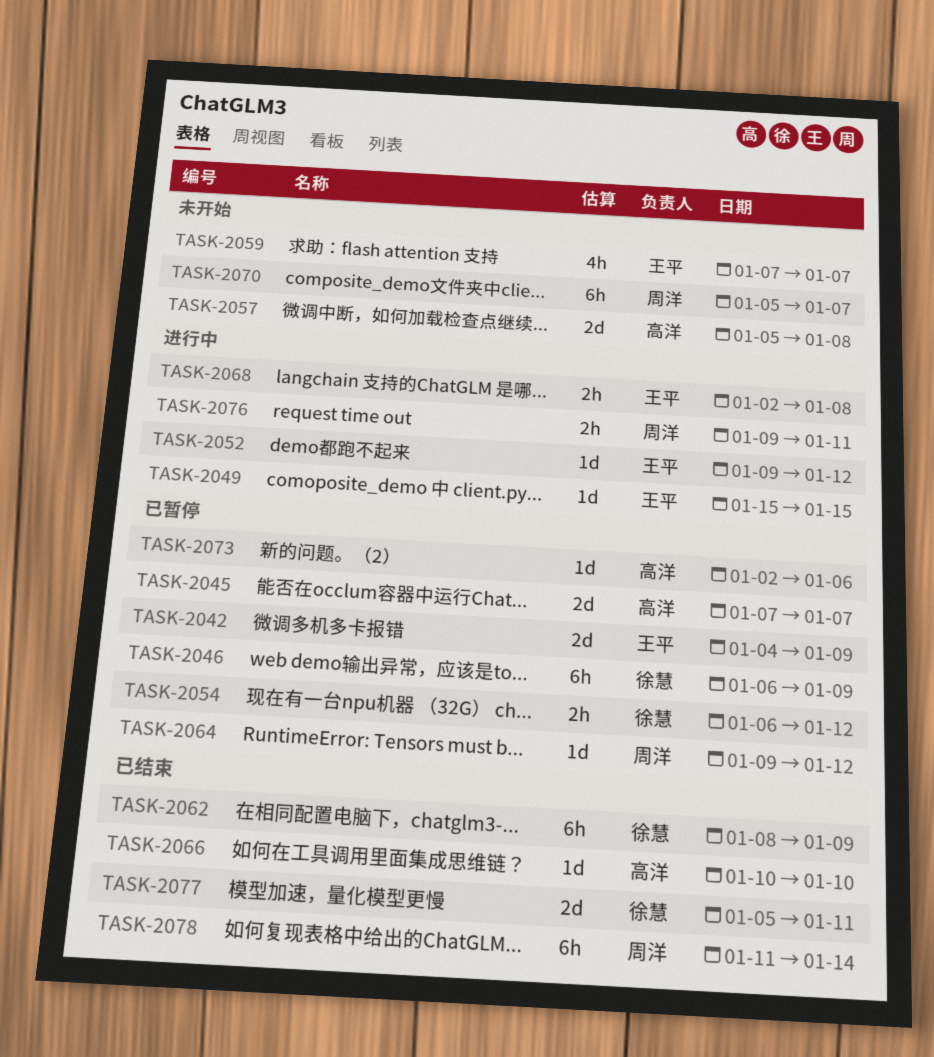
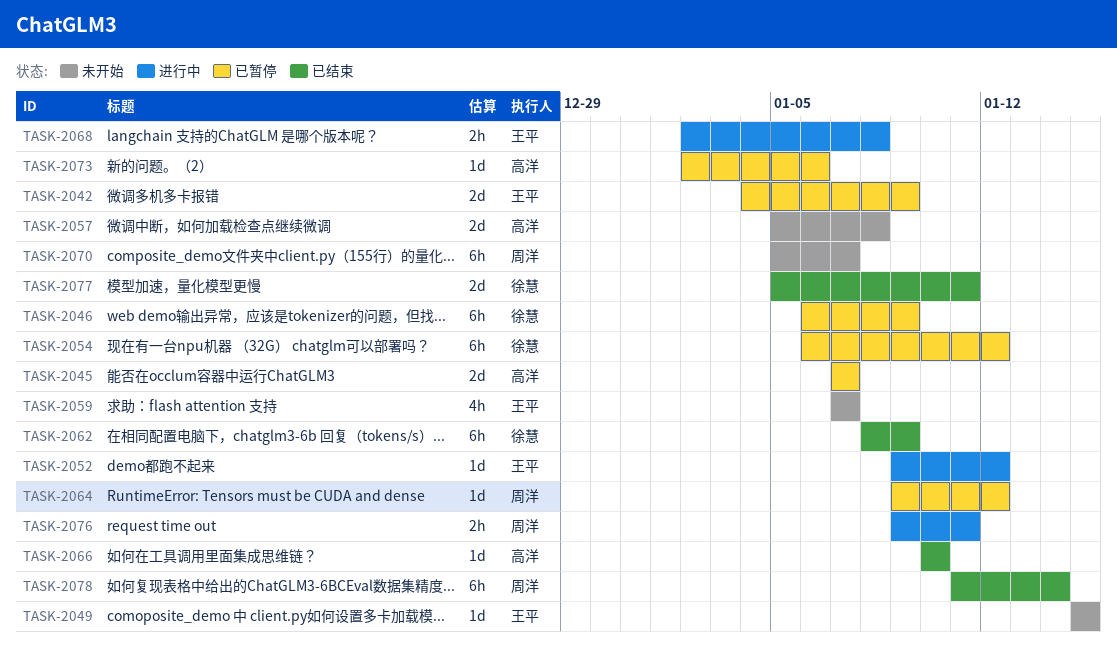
TASK-2049, status: 进行中 -> 未开始
TASK-2054, estimate: 2h -> 6h

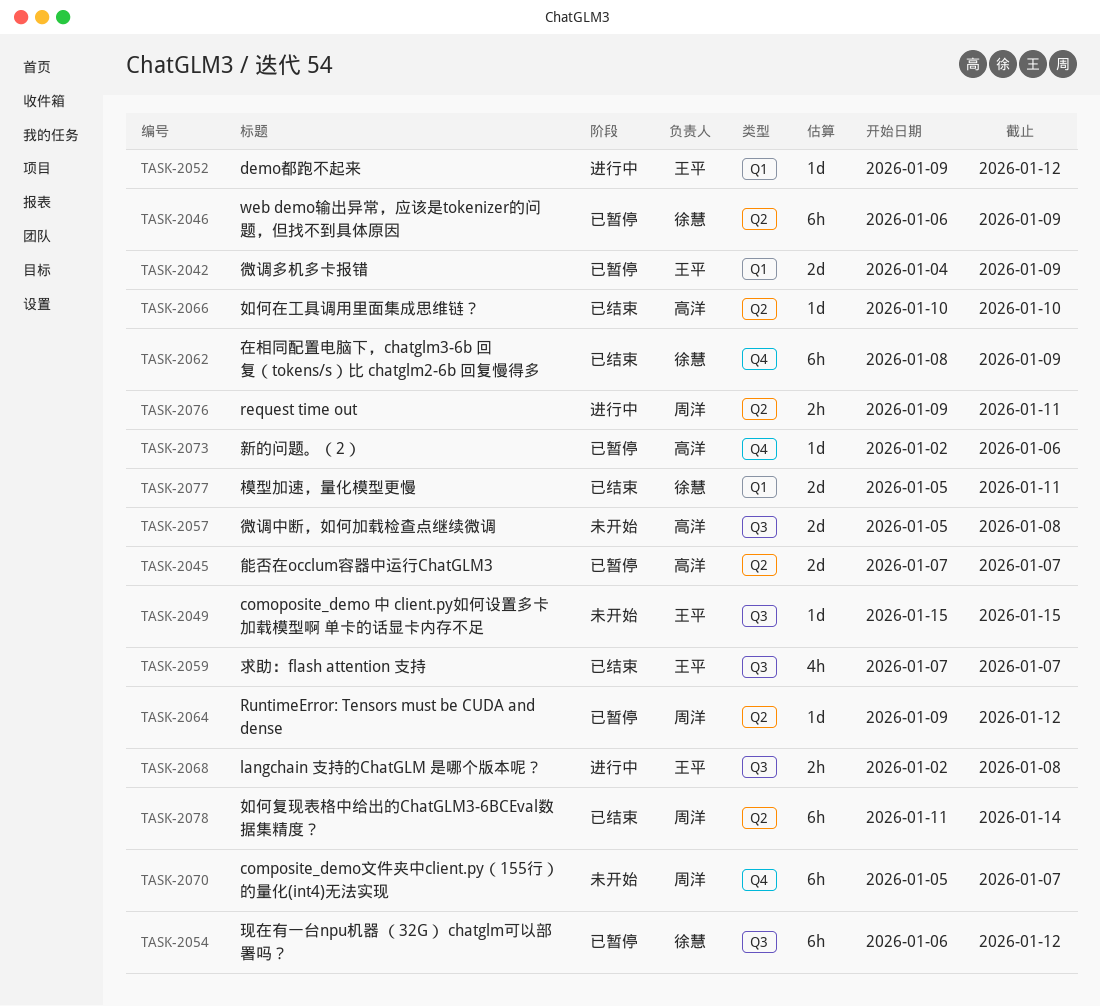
TASK-2059, status: 未开始 -> 已结束

